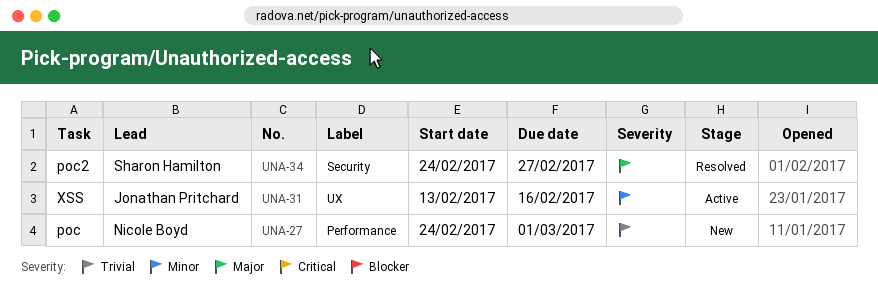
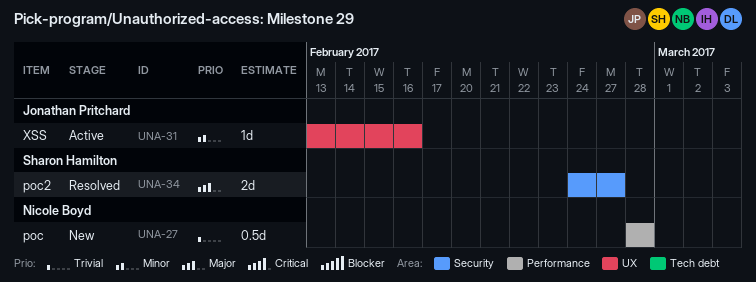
UNA-27, start: Feb 24 -> Feb 28
UNA-27, due: Mar 1 -> Feb 28

